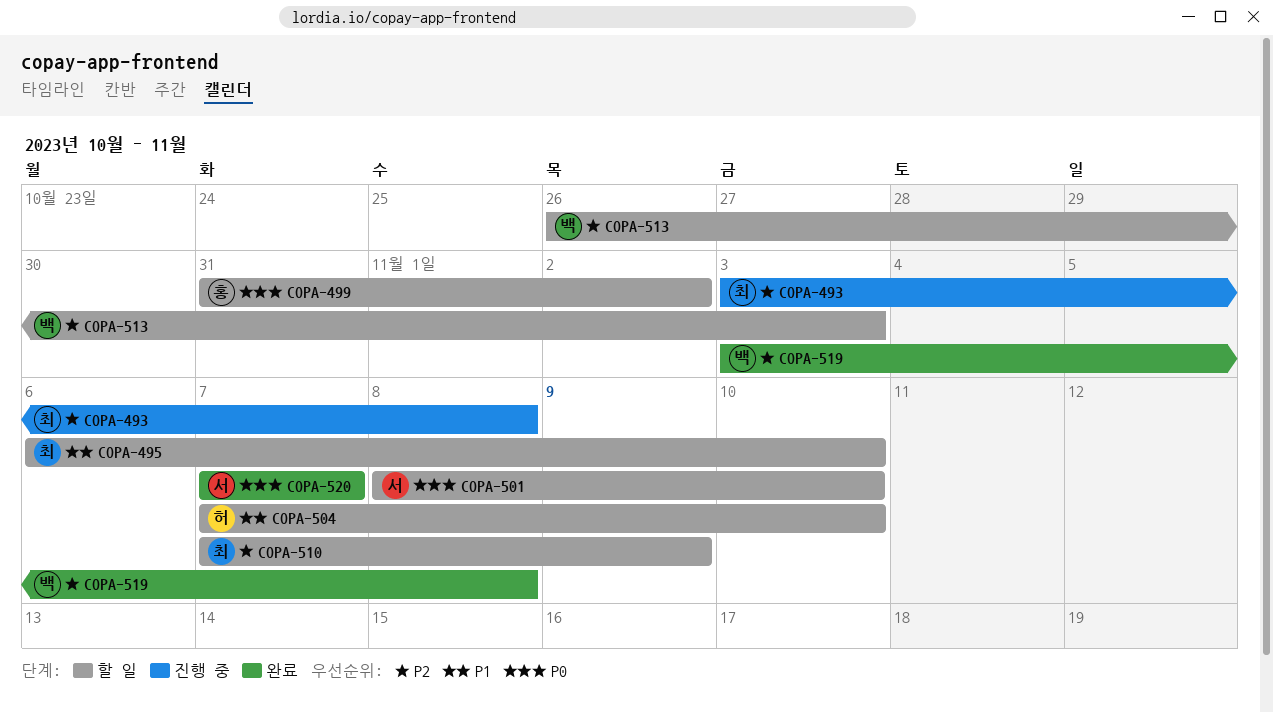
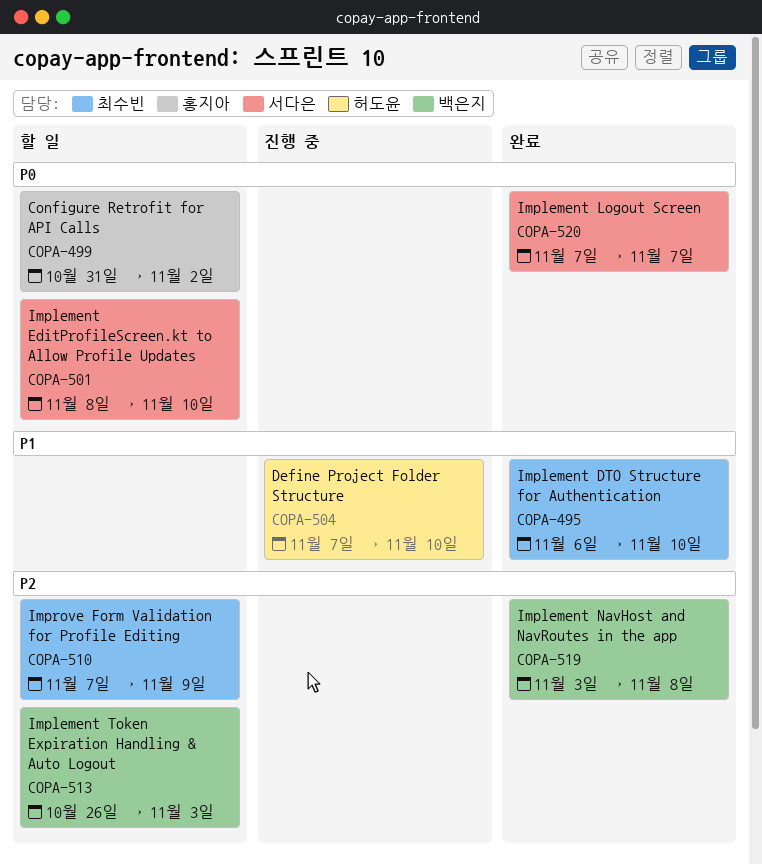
COPA-493: present -> none
COPA-495, status: 할 일 -> 완료
COPA-504, status: 할 일 -> 진행 중

